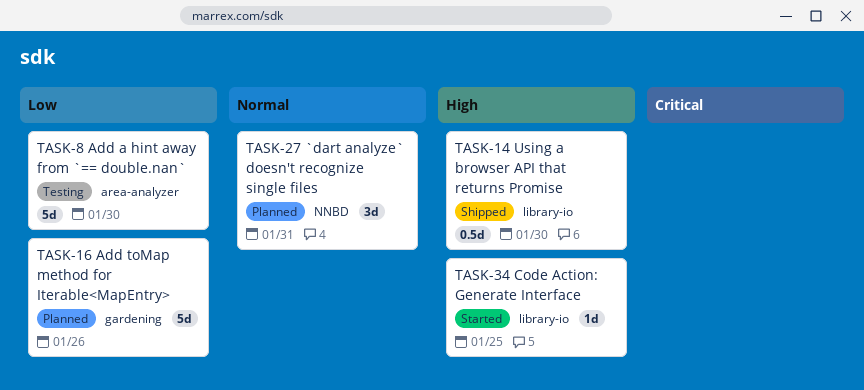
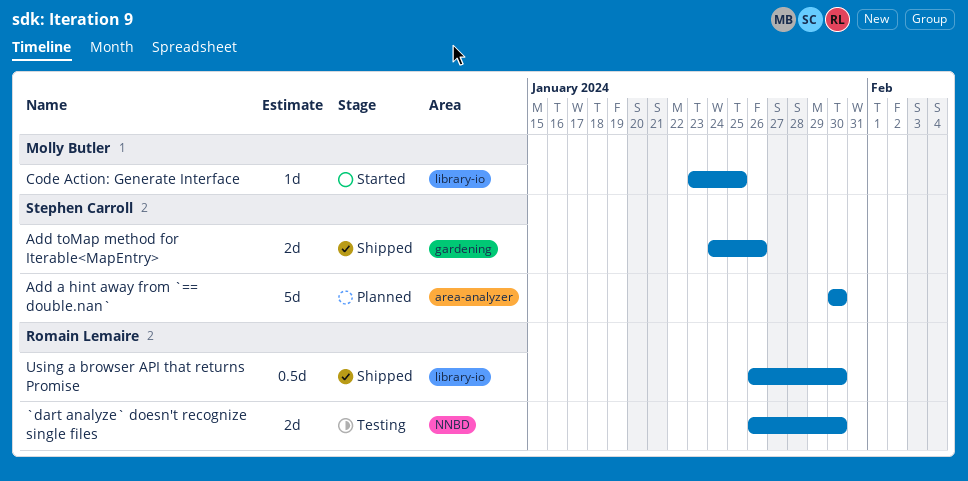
`dart analyze` doesn't recognize single files, status: Planned -> Testing
`dart analyze` doesn't recognize single files, estimate: 3d -> 2d
`dart analyze` doesn't recognize single files, due: Jan 31 -> Jan 30
Add a hint away from `== double.nan`, status: Testing -> Planned
Add toMap method for Iterable<MapEntry>, status: Planned -> Shipped
Add toMap method for Iterable<MapEntry>, estimate: 5d -> 2d

